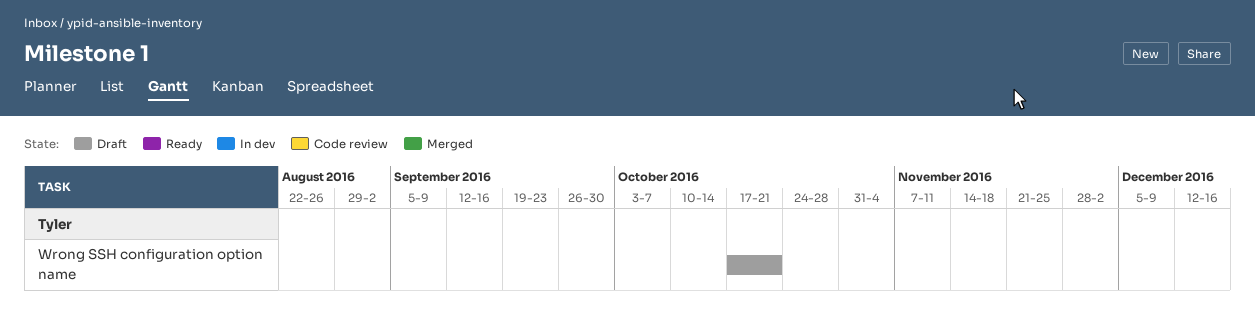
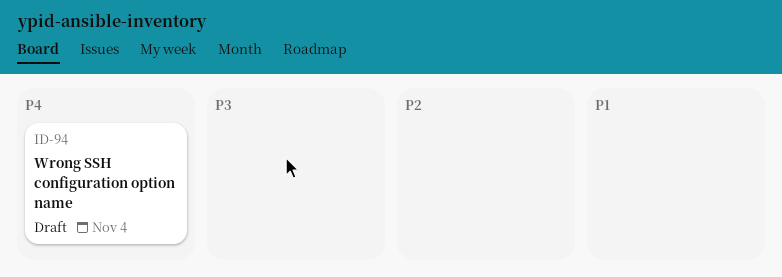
Wrong SSH configuration option name, due: Oct 21 -> Nov 4

